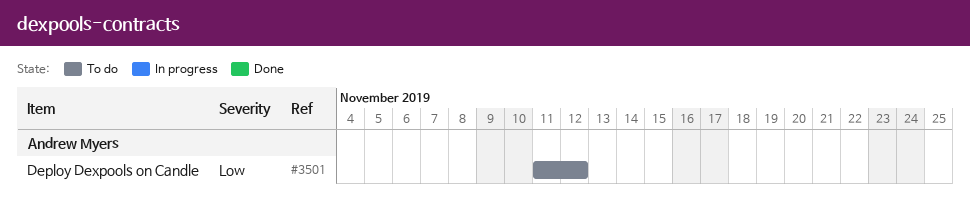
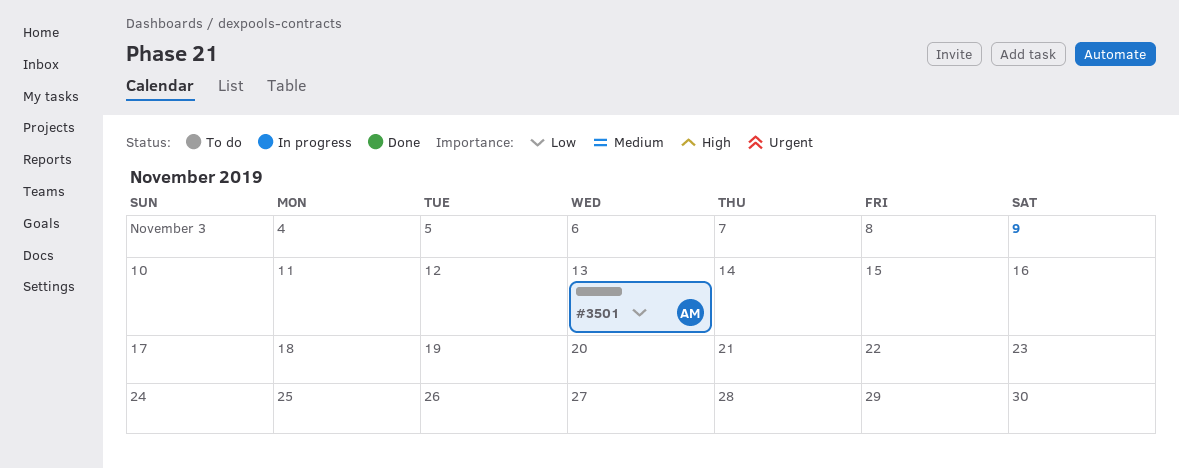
#3501, due: Nov 12 -> Nov 13

